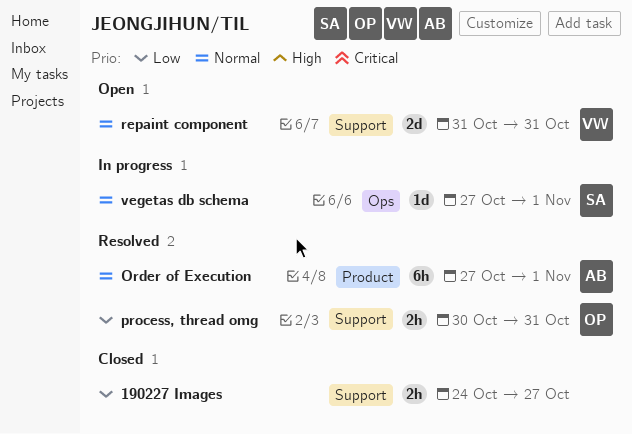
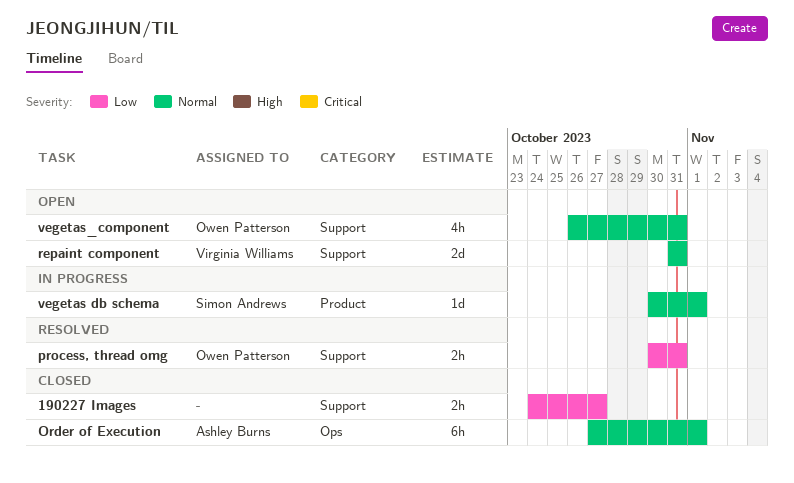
Order of Execution, status: Resolved -> Closed
Order of Execution, label: Product -> Ops
vegetas db schema, label: Ops -> Product
vegetas db schema, start: Oct 27 -> Oct 30
vegetas_component: none -> present

